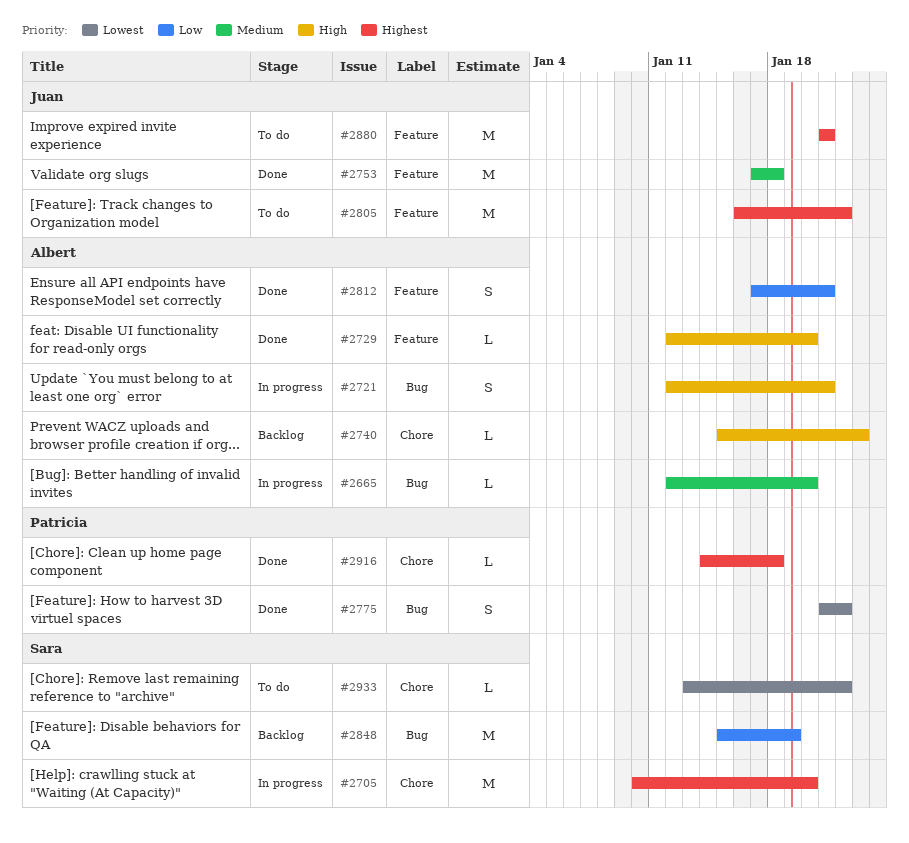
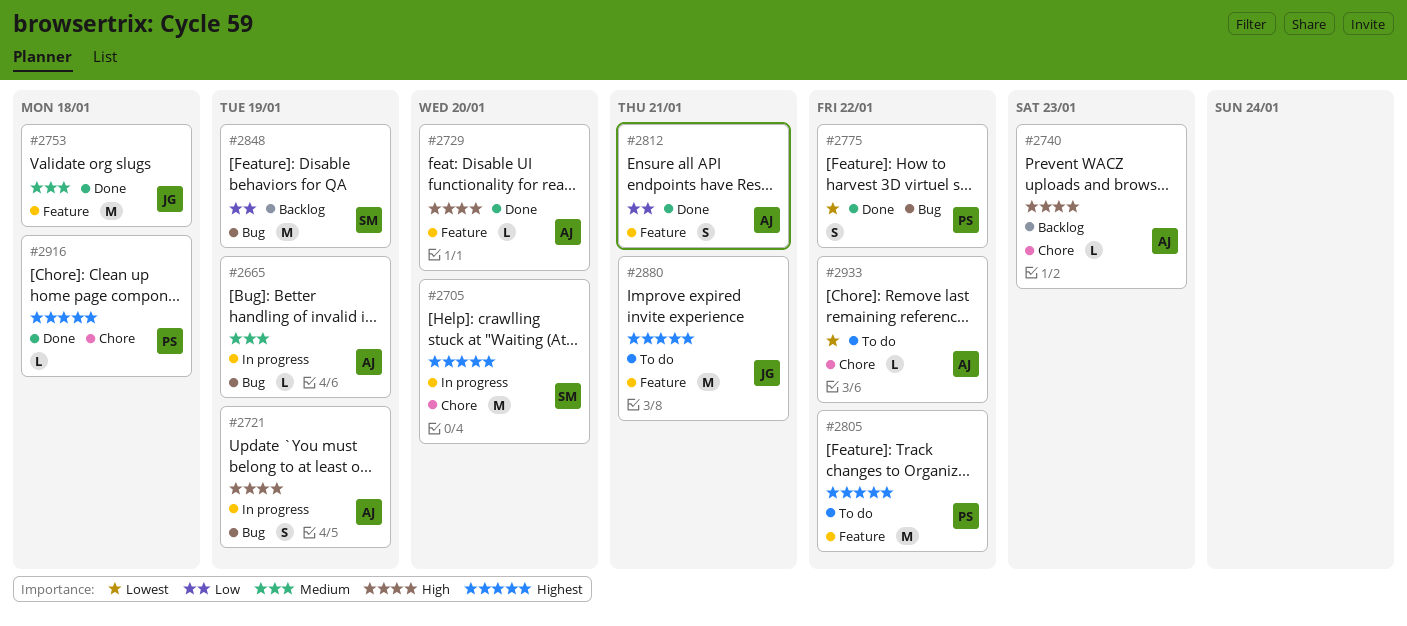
#2665, due: Jan 20 -> Jan 19
#2721, due: Jan 21 -> Jan 19
#2805, owner: Juan -> Patricia
#2933, owner: Sara -> Albert

